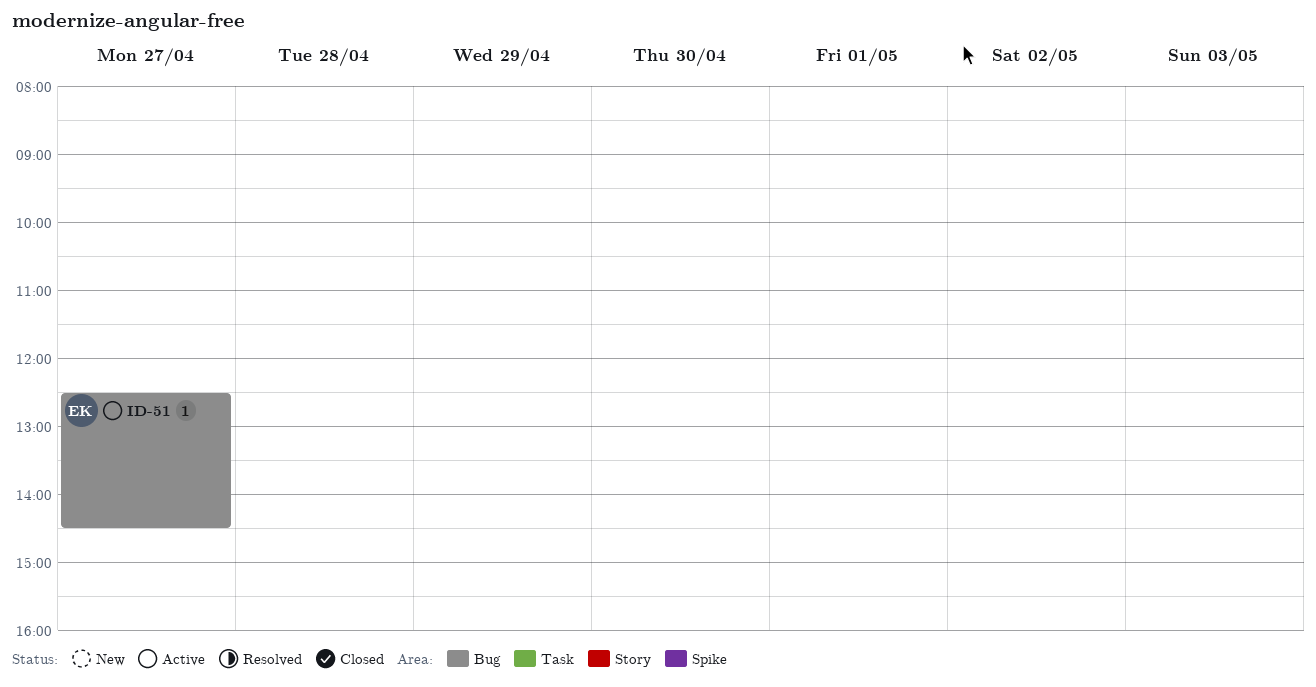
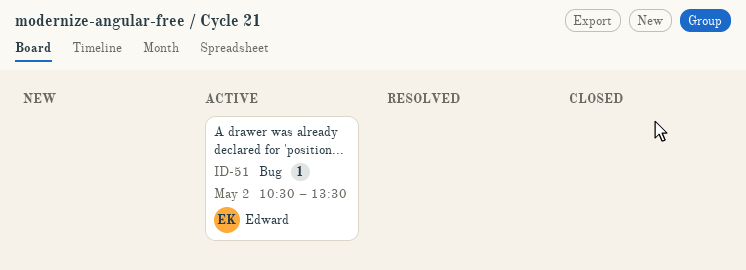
ID-51, day: Apr 27 -> May 2
ID-51, begins: 12:30 -> 10:30
ID-51, ends: 14:30 -> 13:30

